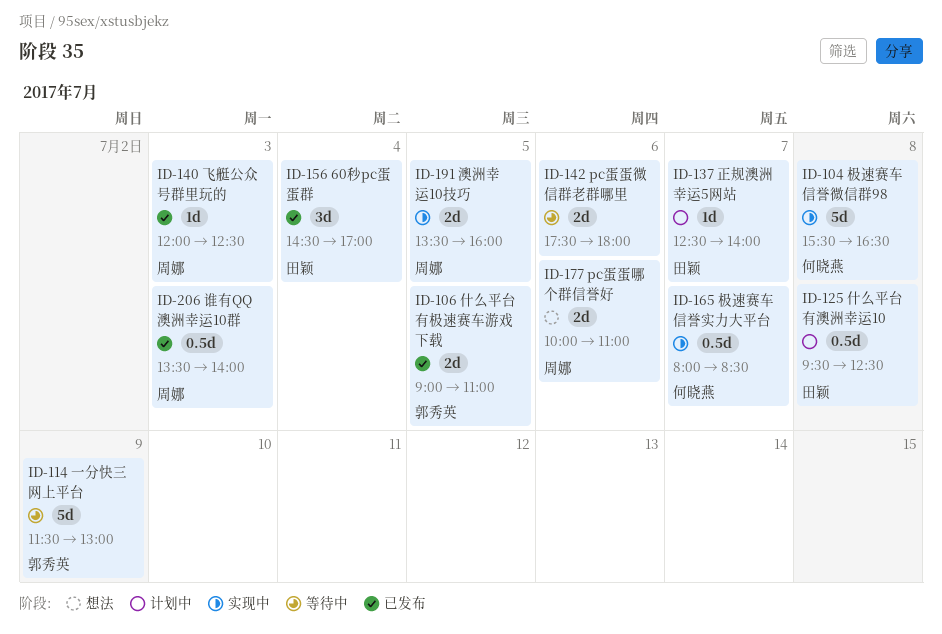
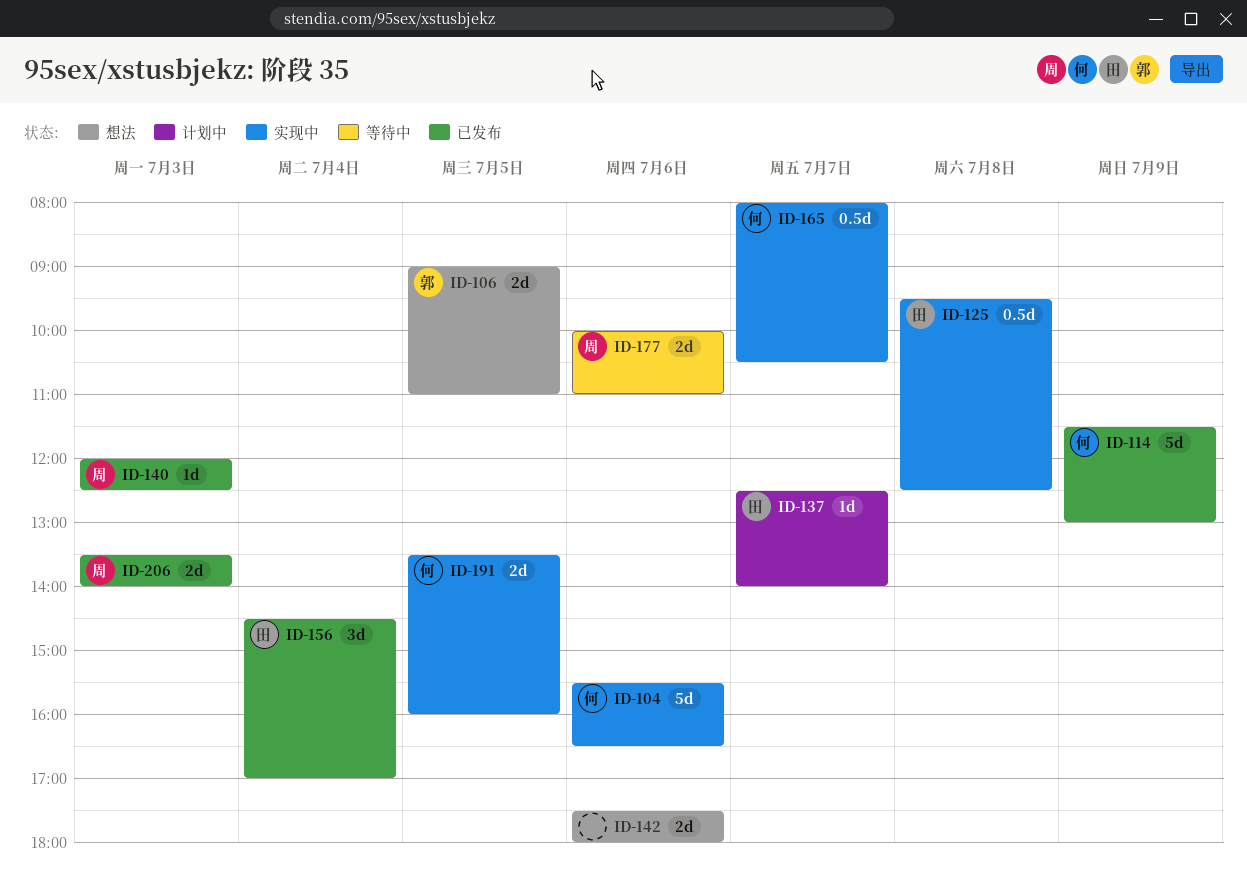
ID-104, day: Jul 8 -> Jul 6
ID-106, status: 已发布 -> 想法
ID-114, status: 等待中 -> 已发布
ID-114, owner: 郭秀英 -> 何晓燕
ID-125, status: 计划中 -> 实现中
ID-142, status: 等待中 -> 想法
ID-165, ends: 08:30 -> 10:30
ID-177, status: 想法 -> 等待中
ID-191, owner: 周娜 -> 何晓燕
ID-206, estimate: 0.5d -> 2d

